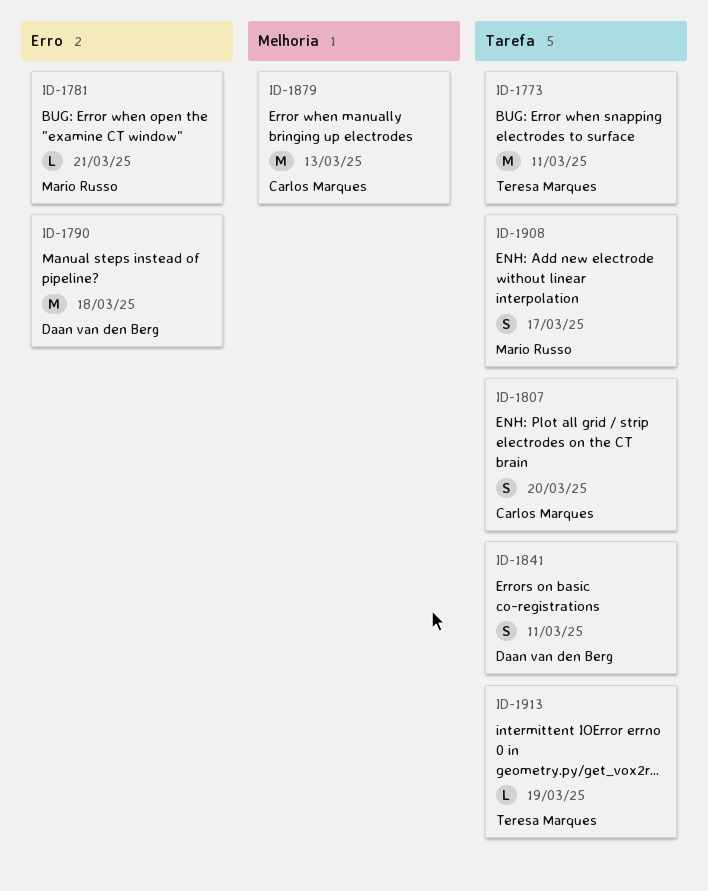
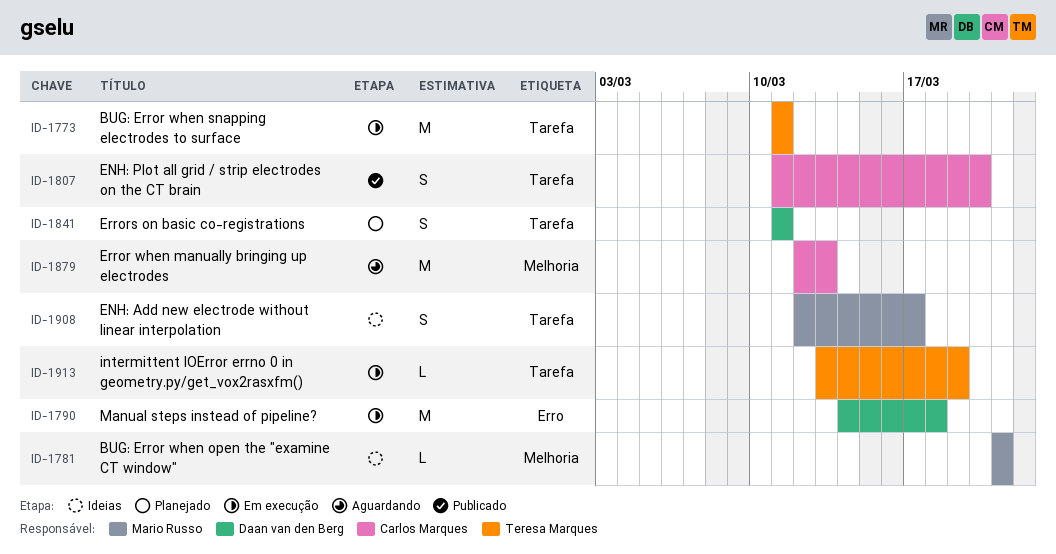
ID-1781, label: Erro -> Melhoria

